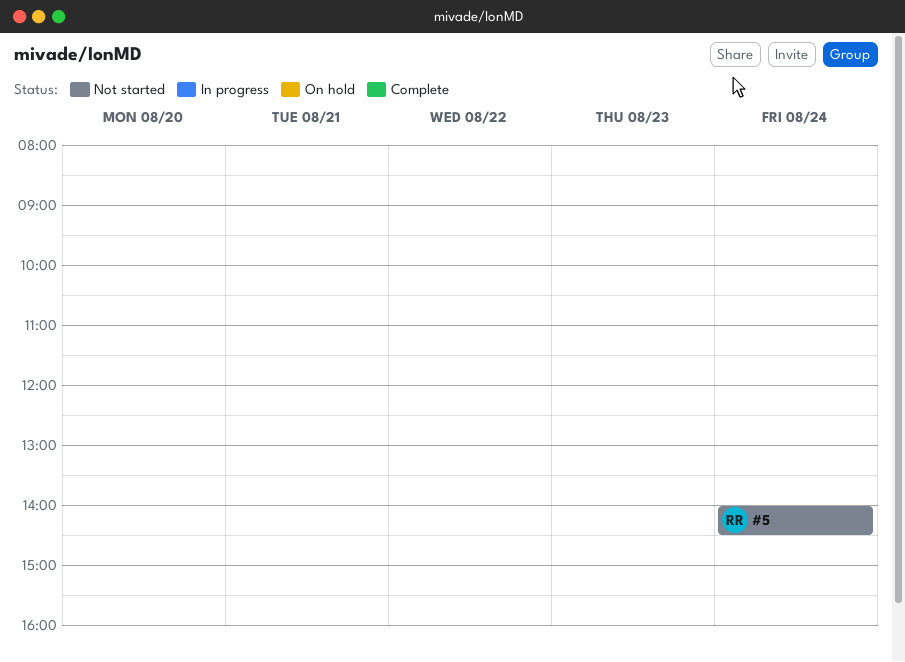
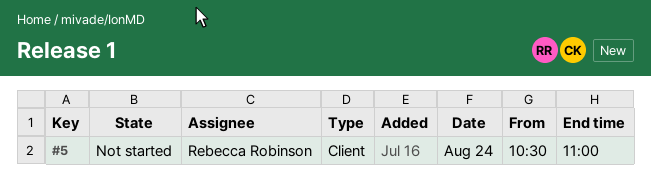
#5, begins: 14:00 -> 10:30
#5, ends: 14:30 -> 11:00

